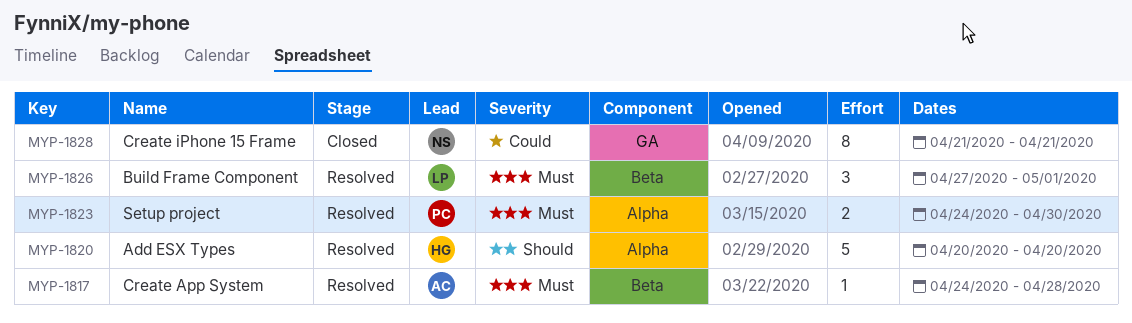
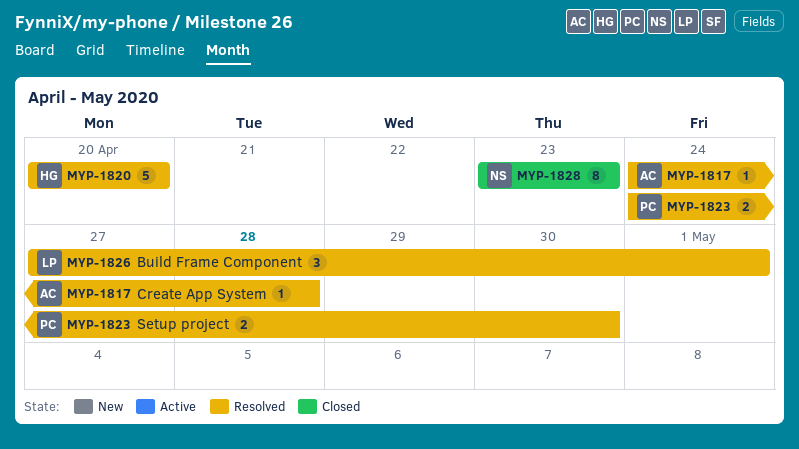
MYP-1828, start: Apr 21 -> Apr 23
MYP-1828, due: Apr 21 -> Apr 23

